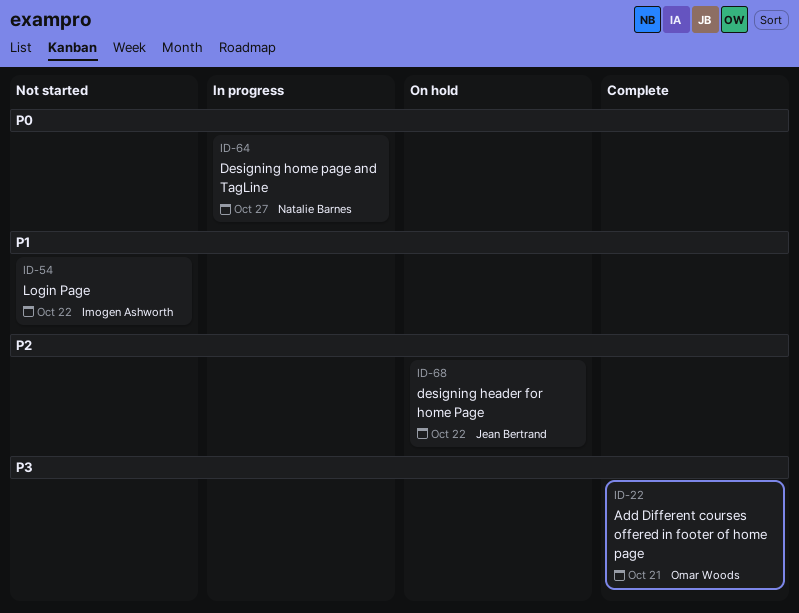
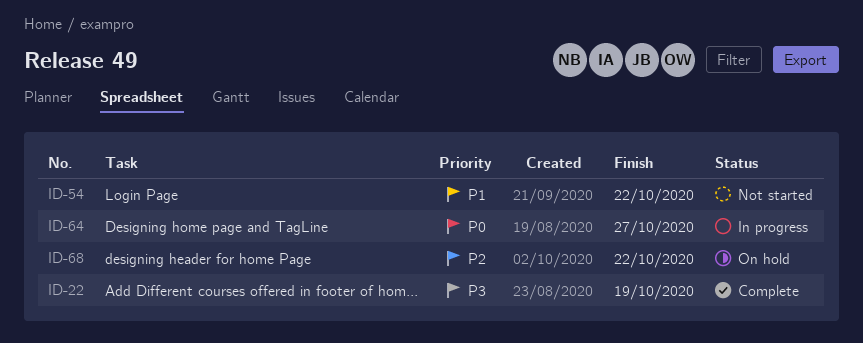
ID-22, due: Oct 21 -> Oct 19

